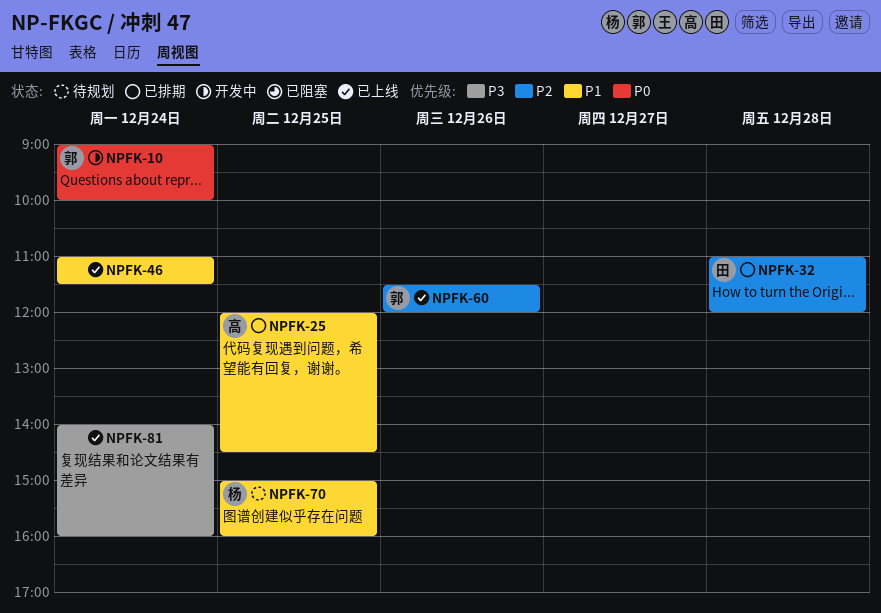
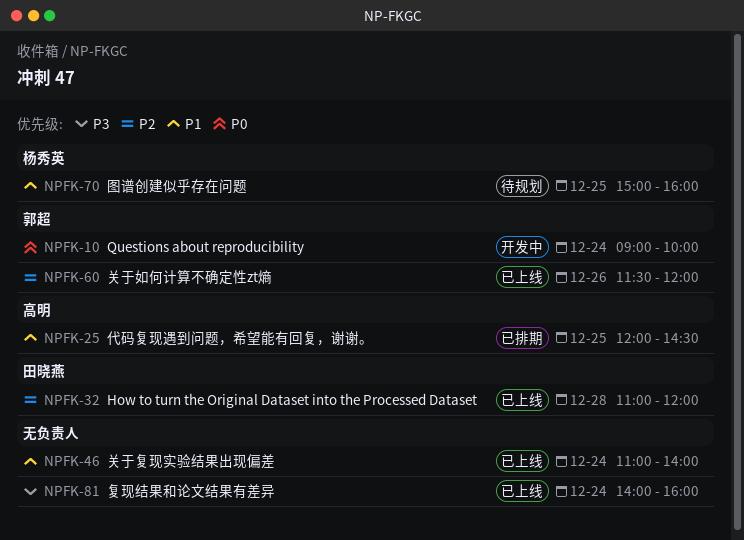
NPFK-32, status: 已排期 -> 已上线
NPFK-46, ends: 11:30 -> 14:00

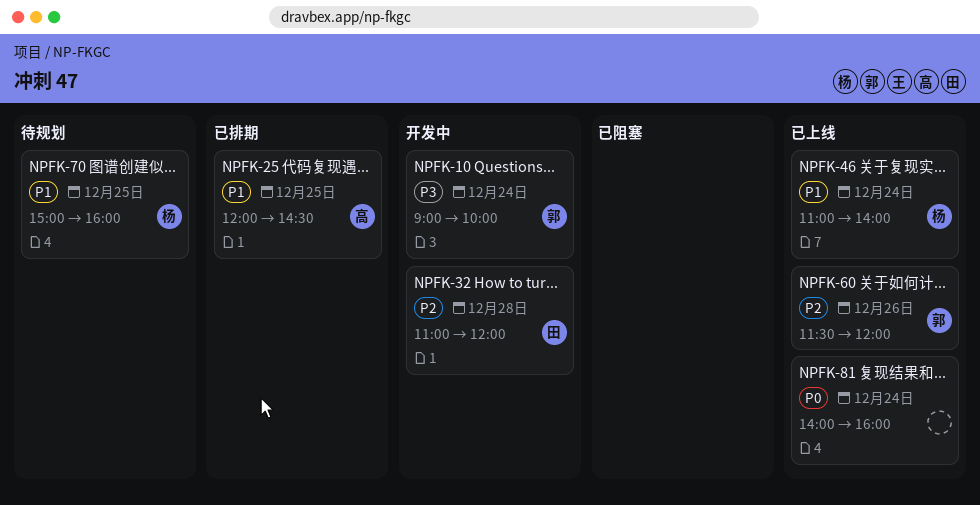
NPFK-10, priority: P0 -> P3
NPFK-32, status: 已上线 -> 开发中
NPFK-46, owner: none -> 杨秀英
NPFK-81, priority: P3 -> P0

